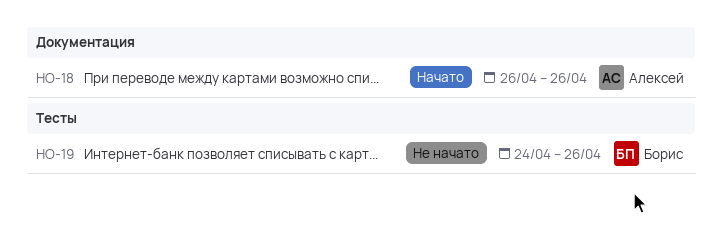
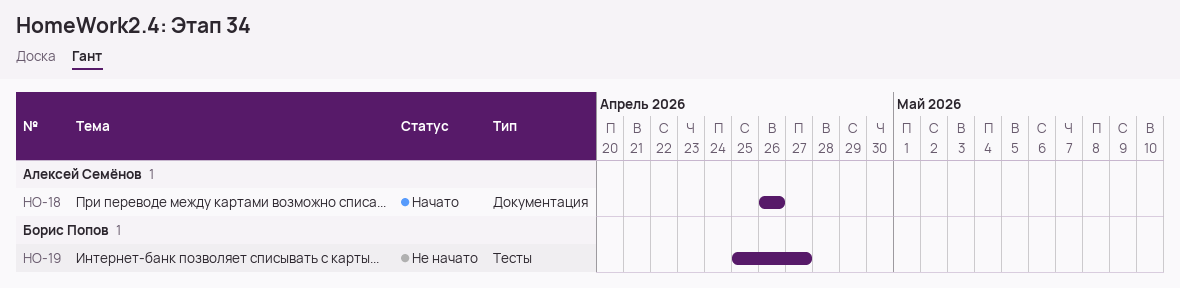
HO-19, start: Apr 24 -> Apr 25
HO-19, due: Apr 26 -> Apr 27

